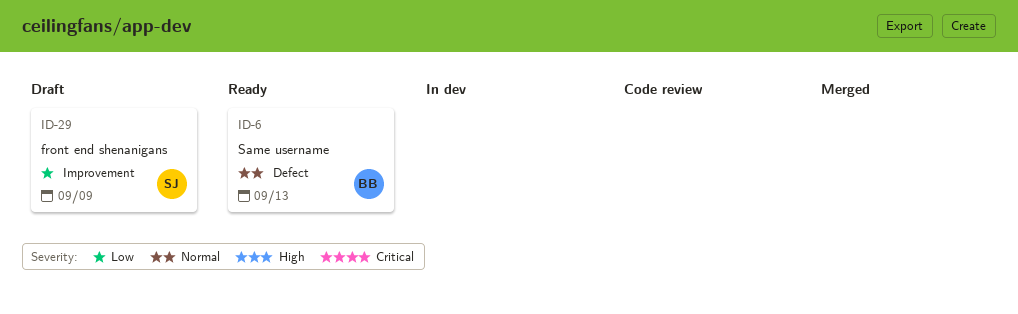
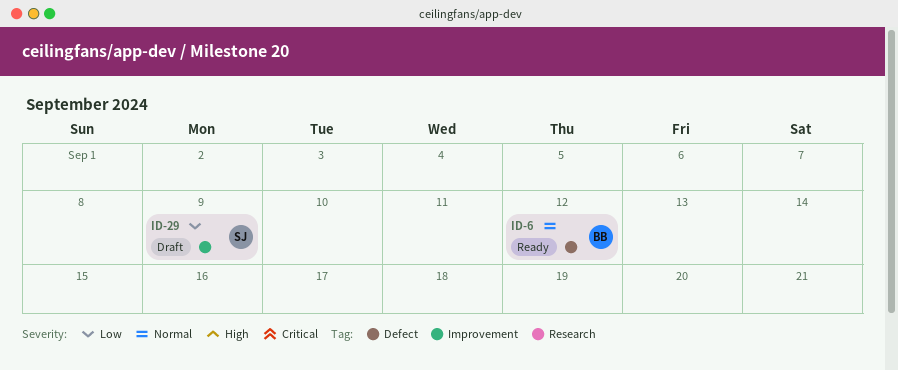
ID-6, due: Sep 13 -> Sep 12

